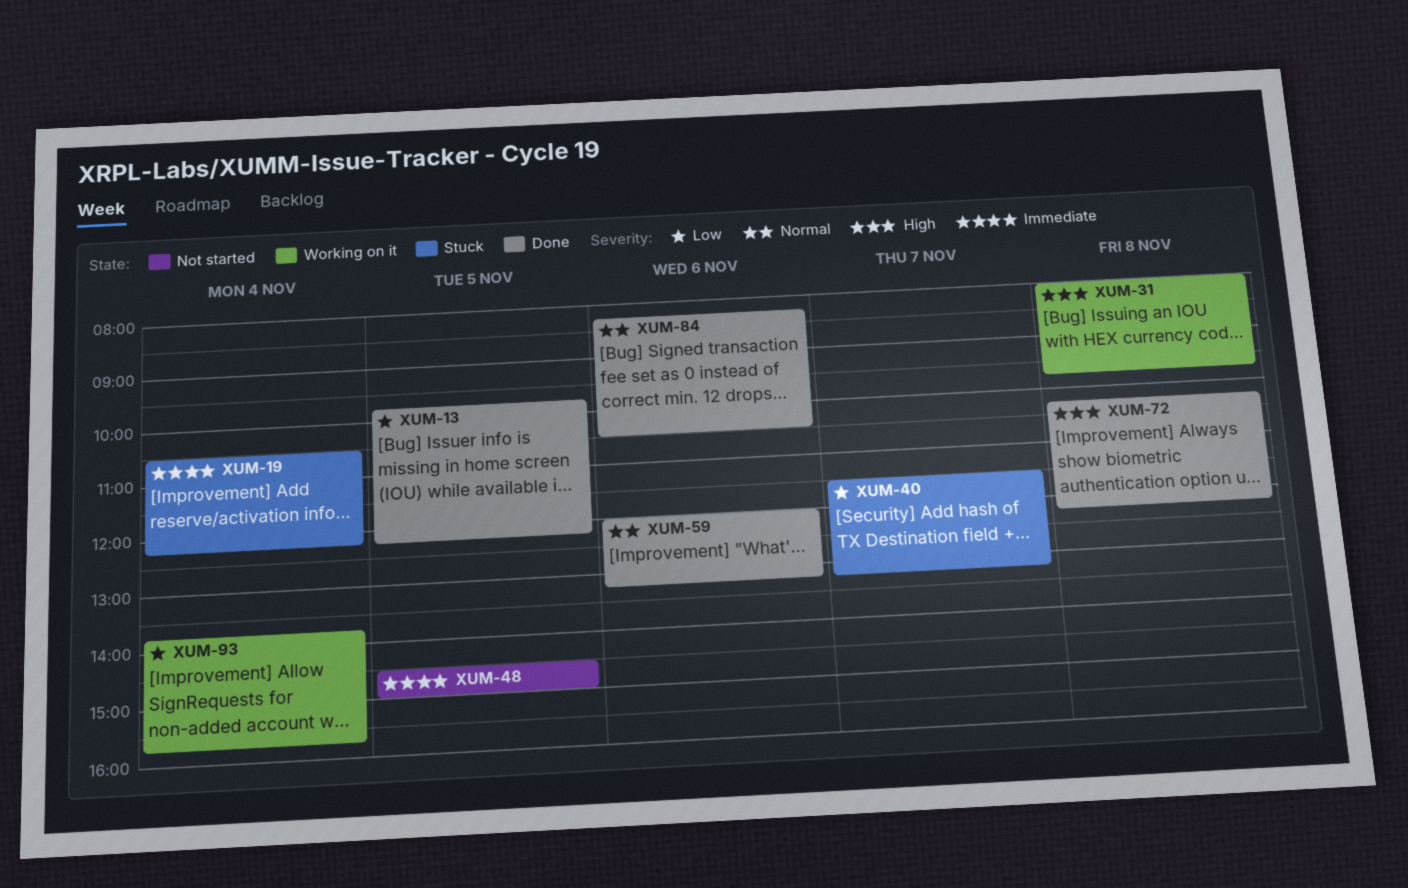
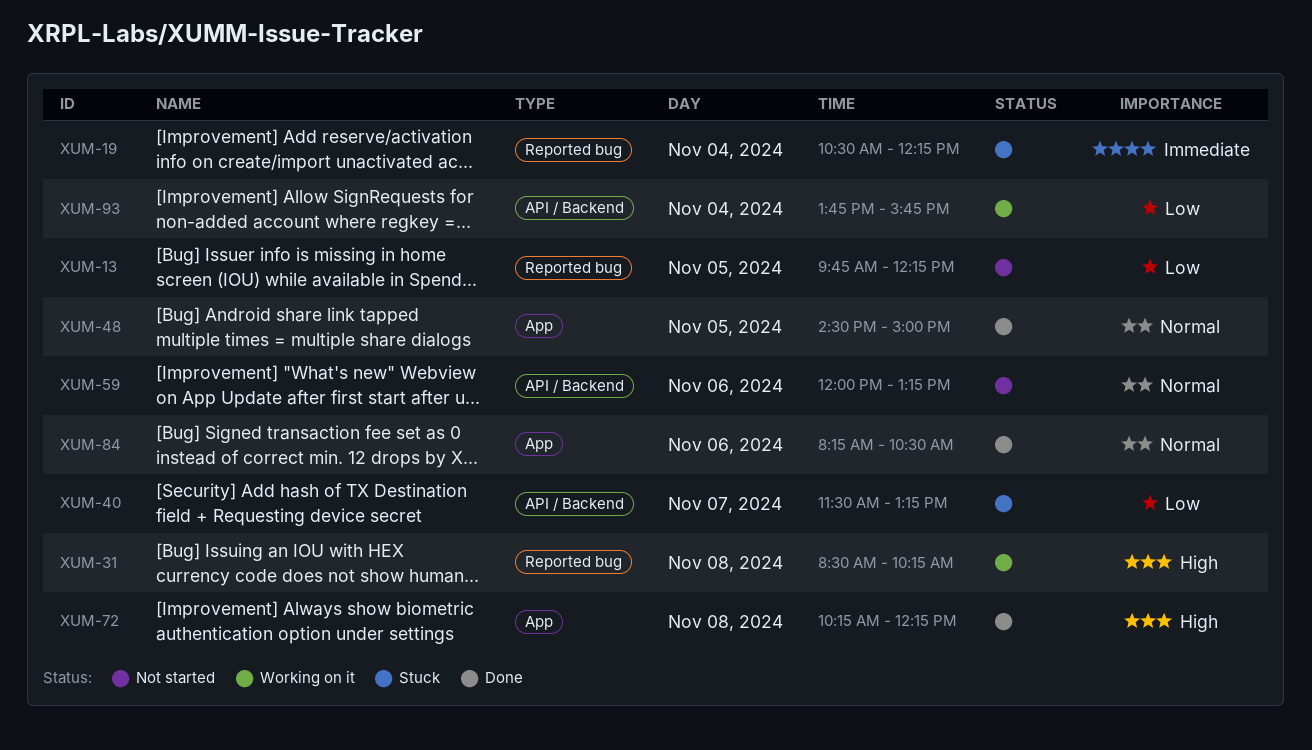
XUM-13, status: Done -> Not started
XUM-31, begins: 08:00 -> 08:30
XUM-31, ends: 09:45 -> 10:15
XUM-48, status: Not started -> Done
XUM-48, priority: Immediate -> Normal
XUM-59, status: Done -> Not started

